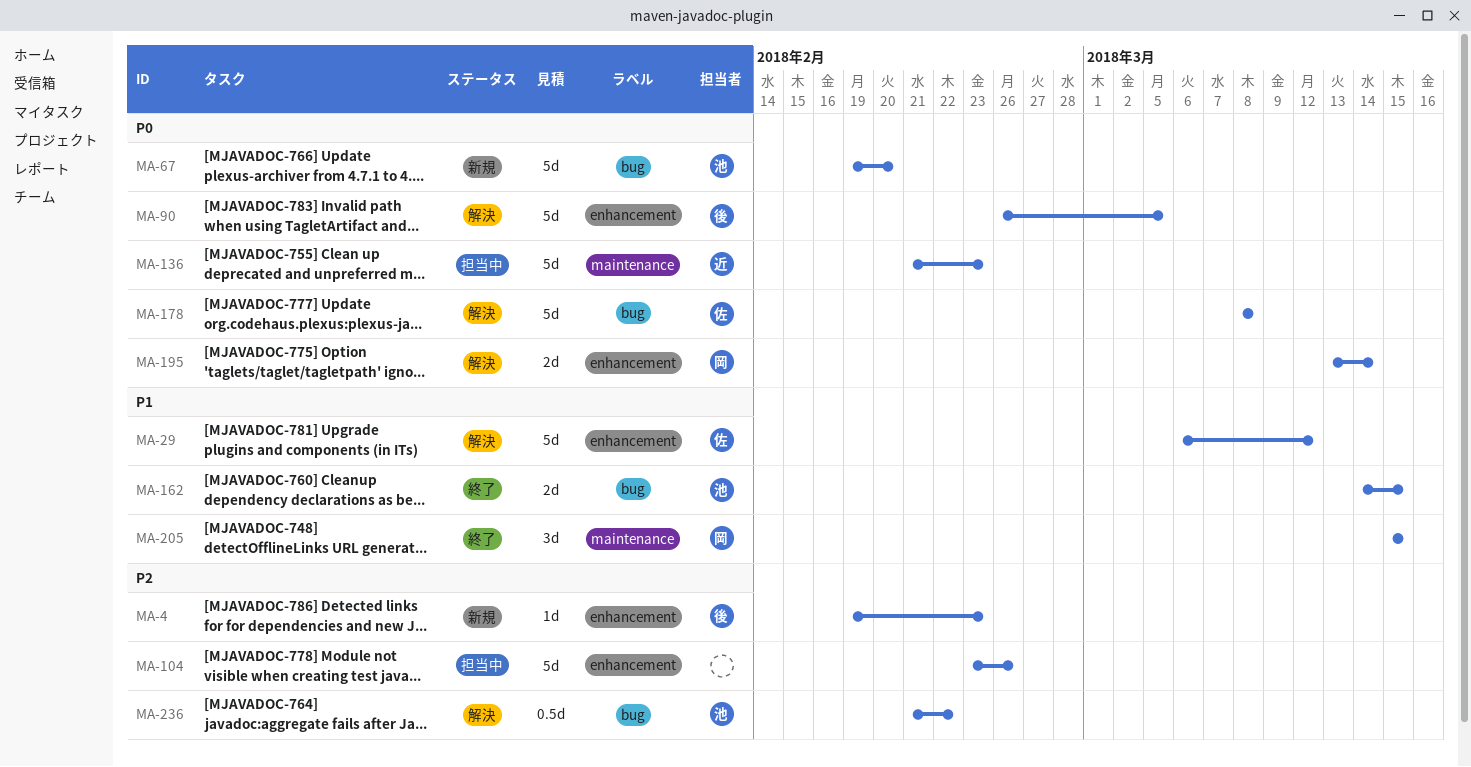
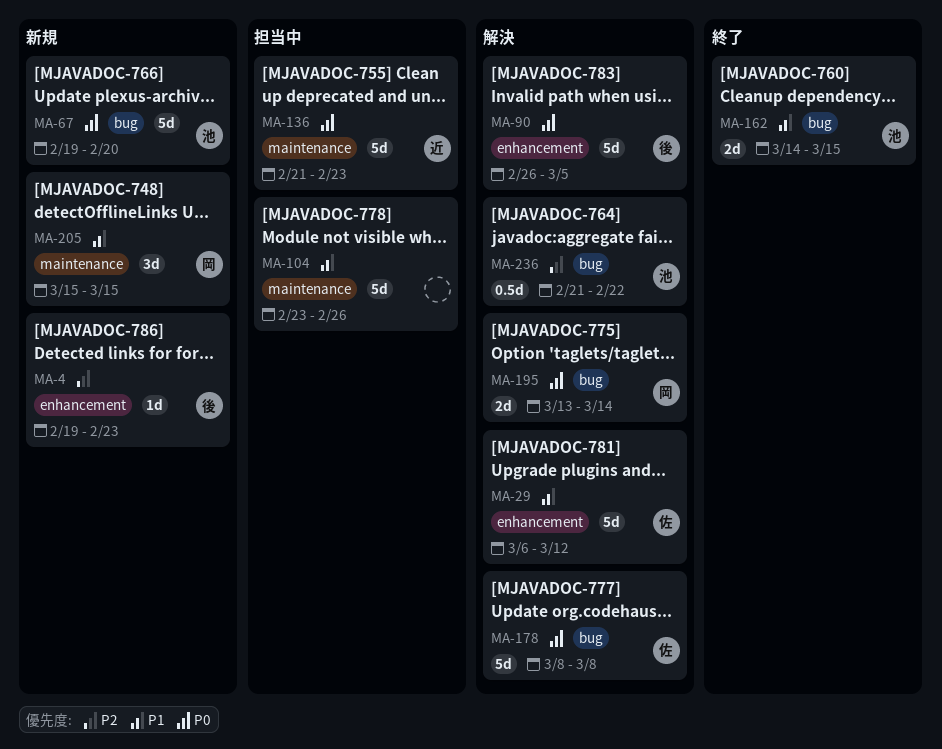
MA-104, priority: P2 -> P1
MA-104, label: enhancement -> maintenance
MA-195, label: enhancement -> bug
MA-205, status: 終了 -> 新規

